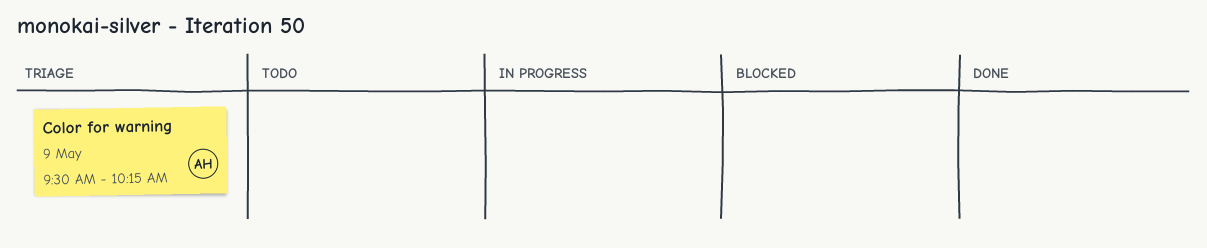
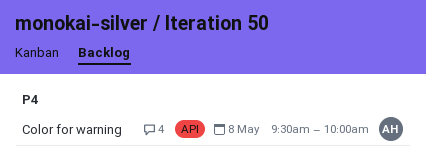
Color for warning, day: May 9 -> May 8
Color for warning, ends: 10:15 -> 10:00

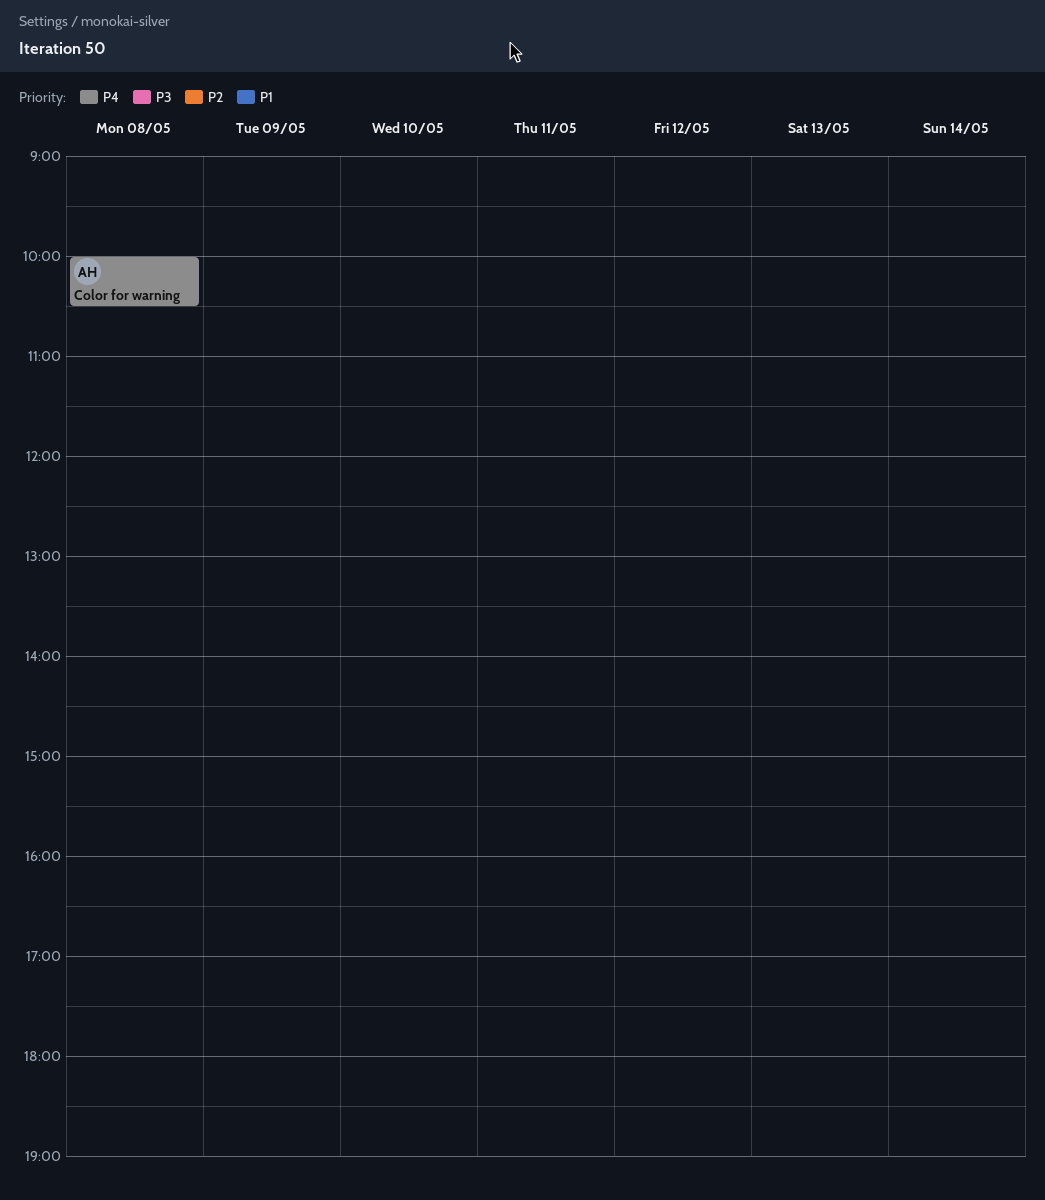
Color for warning, begins: 09:30 -> 10:00
Color for warning, ends: 10:00 -> 10:30

